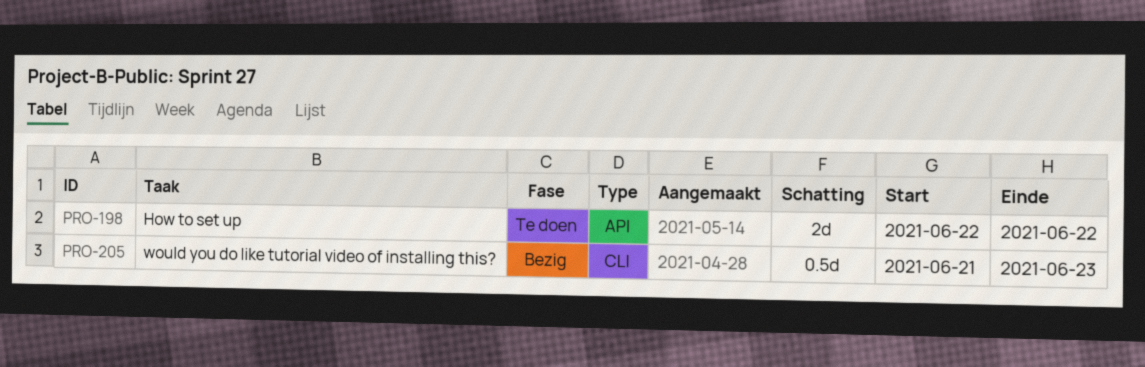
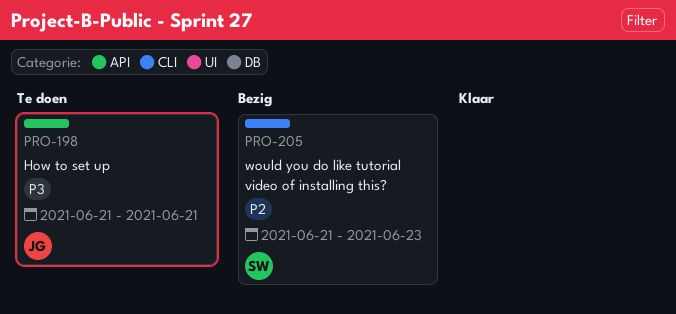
PRO-198, start: Jun 22 -> Jun 21
PRO-198, due: Jun 22 -> Jun 21

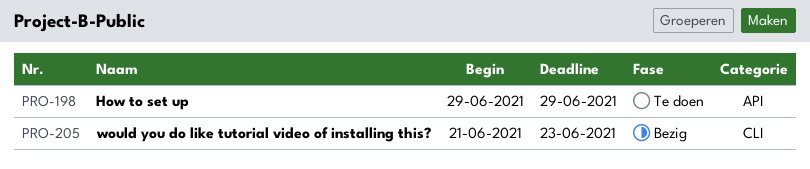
PRO-198, start: Jun 21 -> Jun 29
PRO-198, due: Jun 21 -> Jun 29

